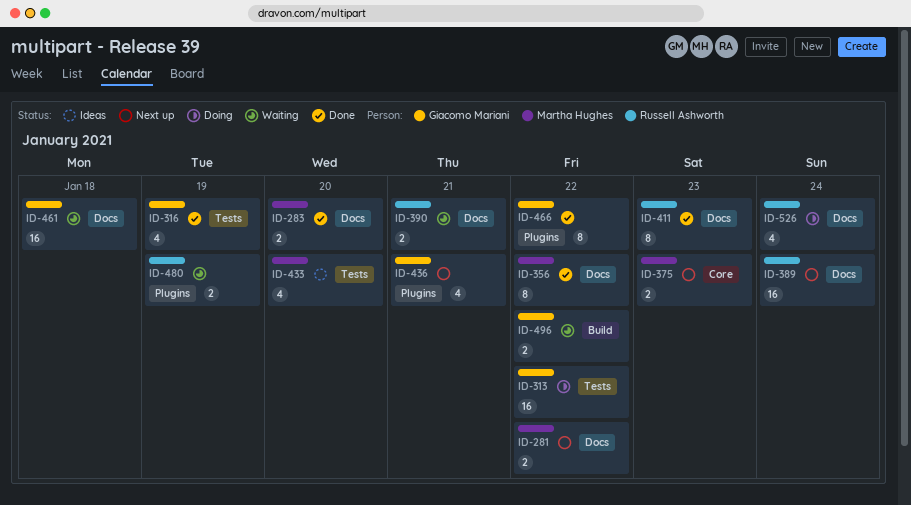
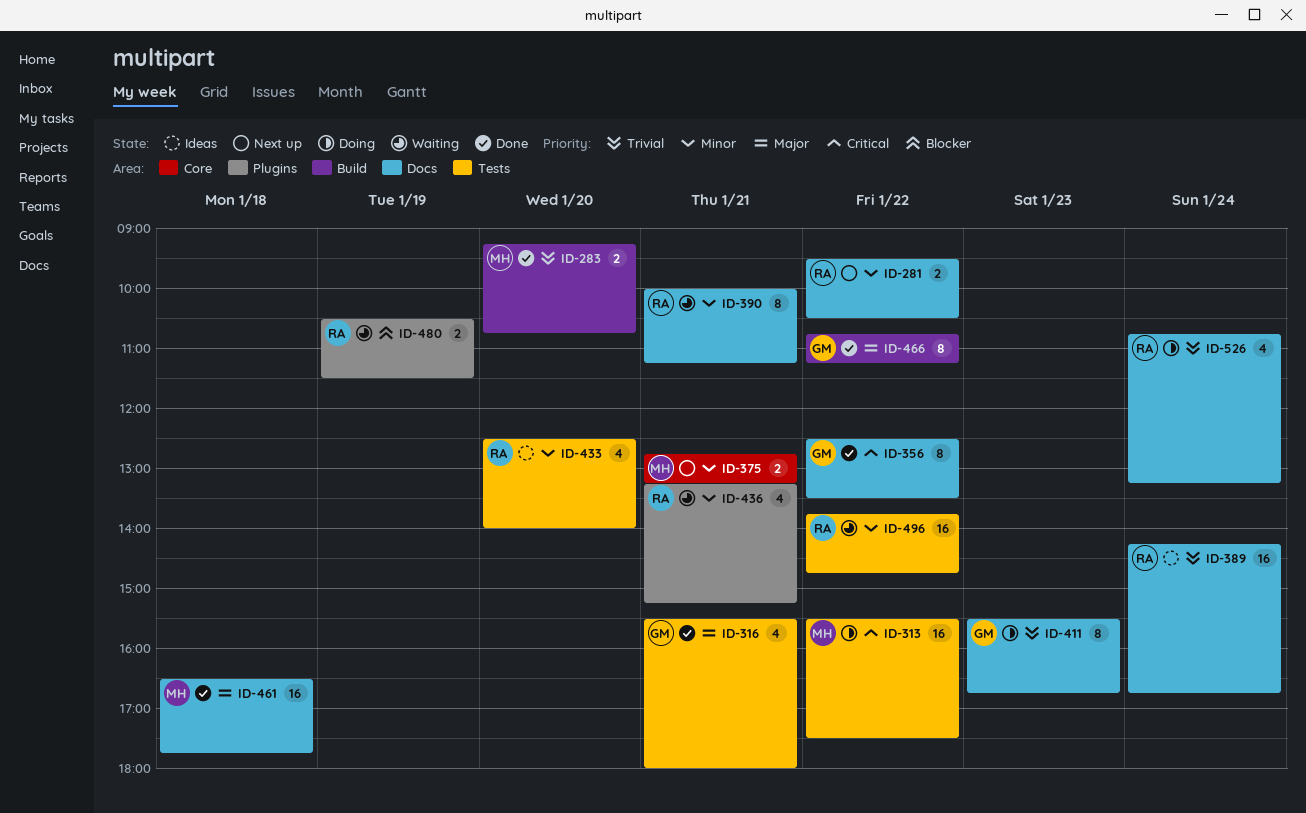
ID-281, owner: Martha Hughes -> Russell Ashworth
ID-283, label: Docs -> Build
ID-313, owner: Giacomo Mariani -> Martha Hughes
ID-316, day: Jan 19 -> Jan 21
ID-356, owner: Martha Hughes -> Giacomo Mariani
ID-375, day: Jan 23 -> Jan 21
ID-389, status: Next up -> Ideas
ID-390, estimate: 2 -> 8
ID-411, status: Done -> Doing
ID-411, owner: Russell Ashworth -> Giacomo Mariani
ID-433, owner: Martha Hughes -> Russell Ashworth
ID-436, status: Next up -> Waiting
ID-436, owner: Giacomo Mariani -> Russell Ashworth
ID-461, status: Waiting -> Done
ID-461, owner: Giacomo Mariani -> Martha Hughes
ID-466, label: Plugins -> Build
ID-496, owner: Giacomo Mariani -> Russell Ashworth
ID-496, label: Build -> Tests
ID-496, estimate: 2 -> 16

